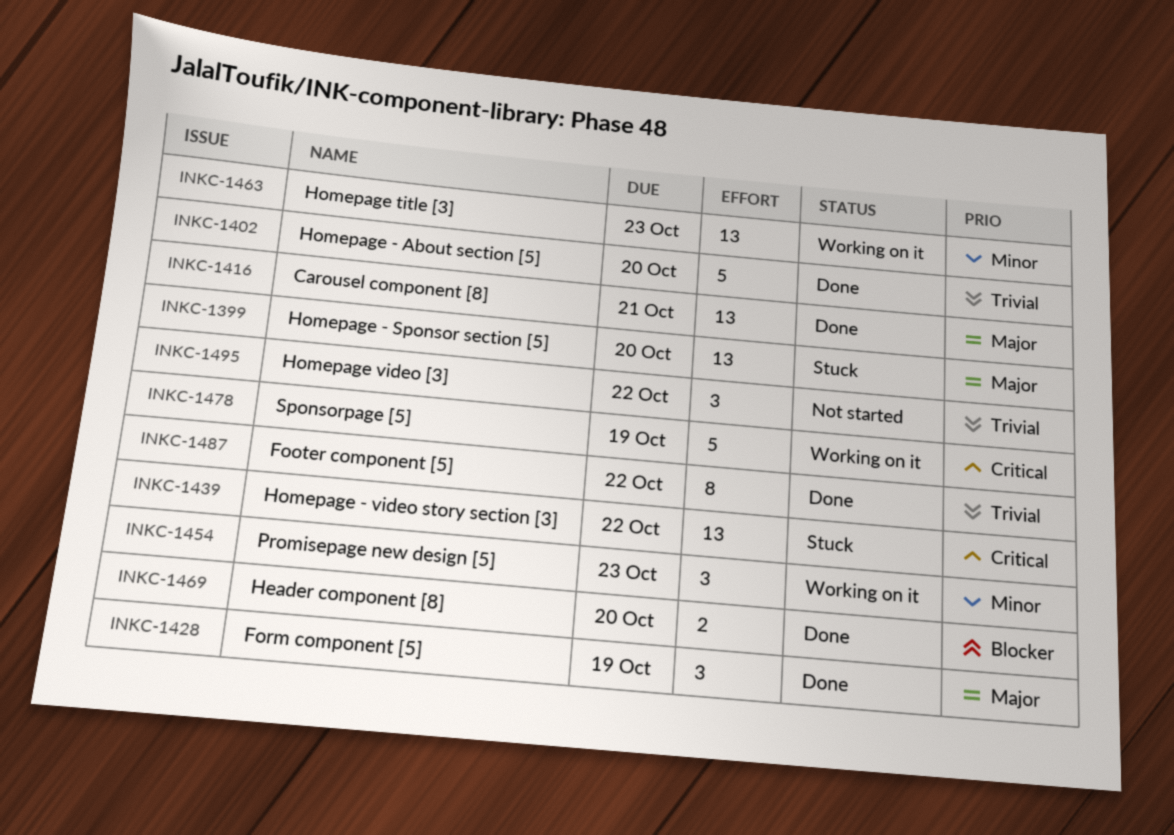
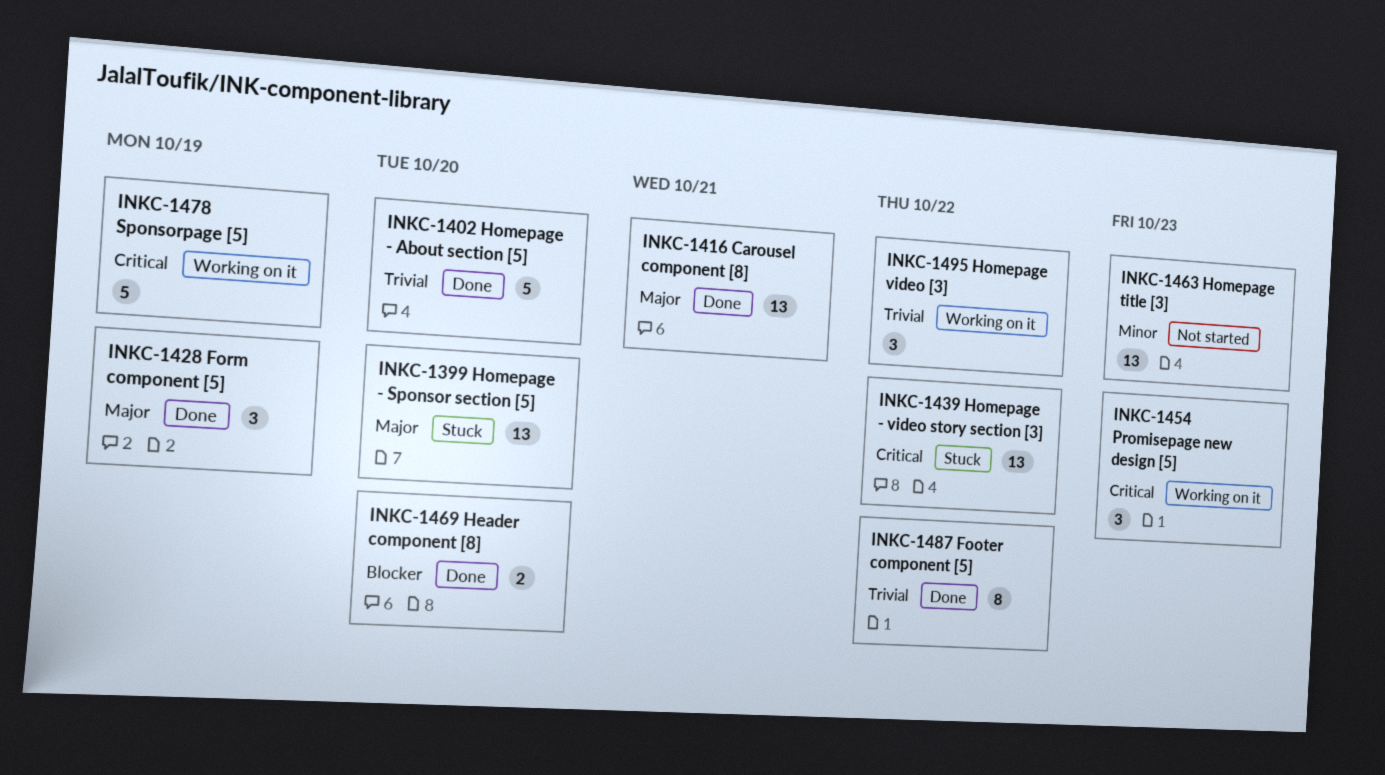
INKC-1454, priority: Minor -> Critical
INKC-1463, status: Working on it -> Not started
INKC-1495, status: Not started -> Working on it

